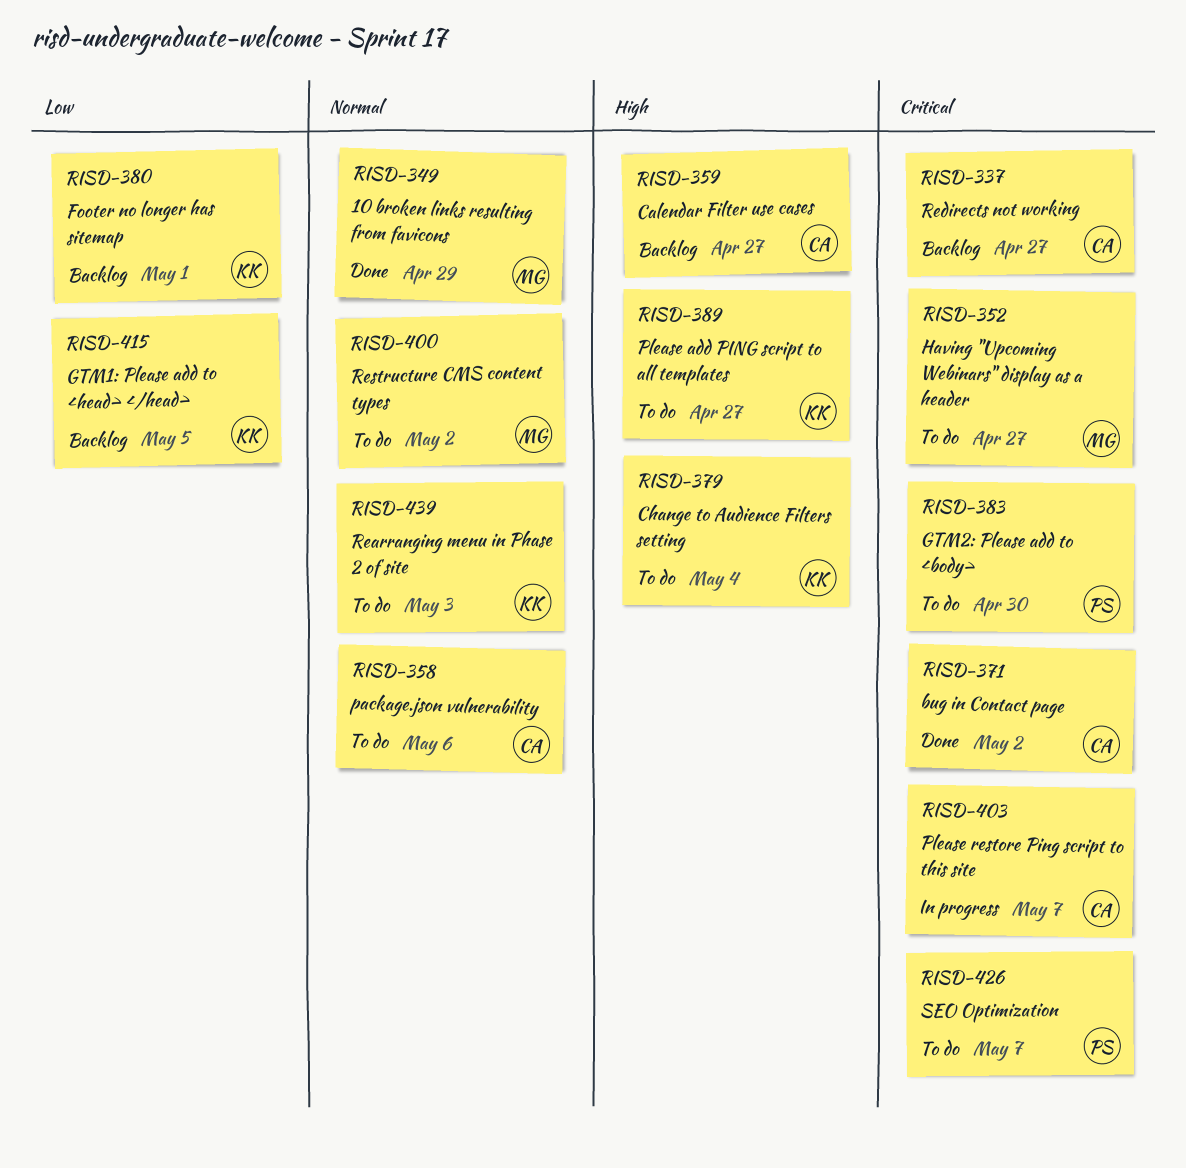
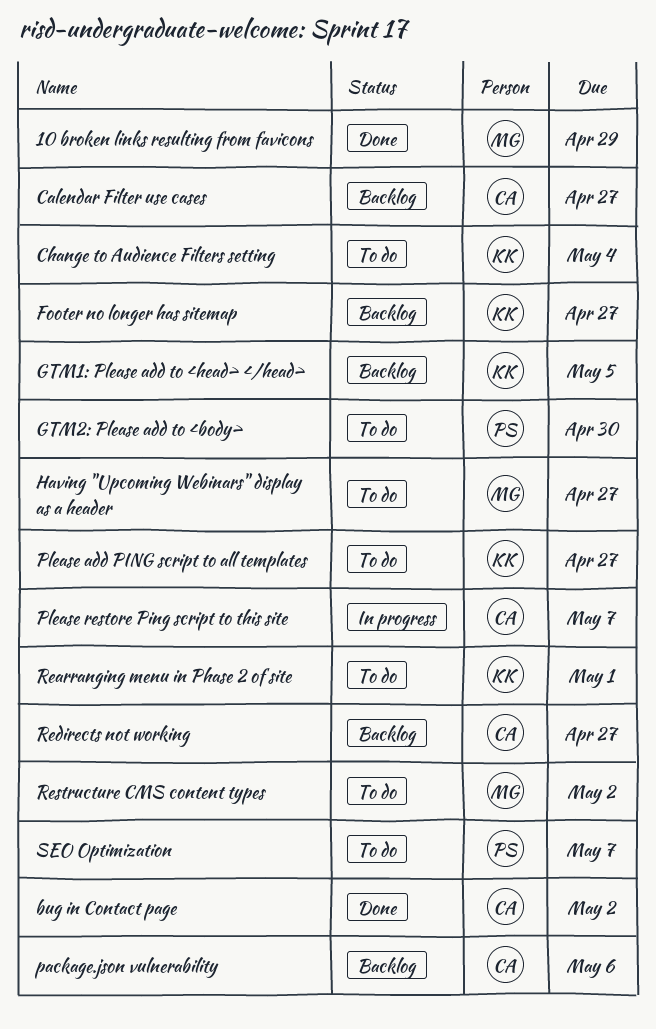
Footer no longer has sitemap, due: May 1 -> Apr 27
package.json vulnerability, status: To do -> Backlog
Rearranging menu in Phase 2 of site, due: May 3 -> May 1

